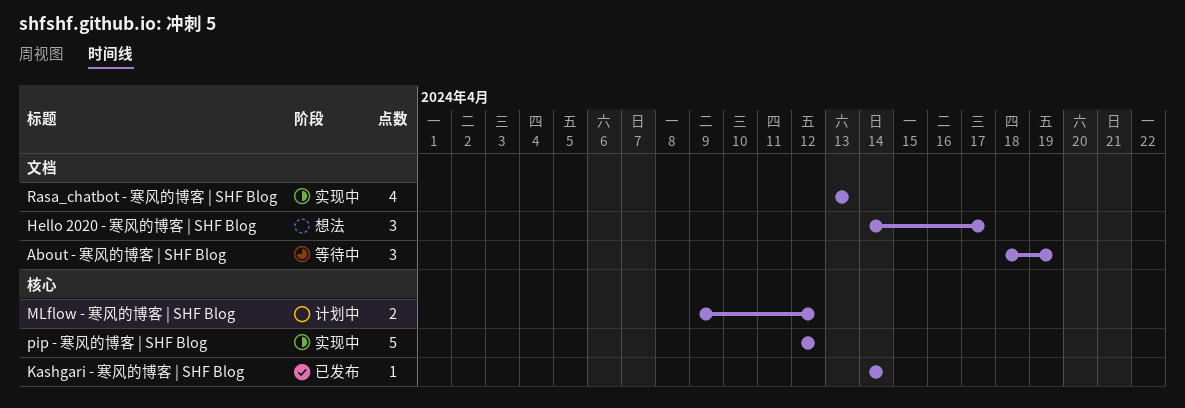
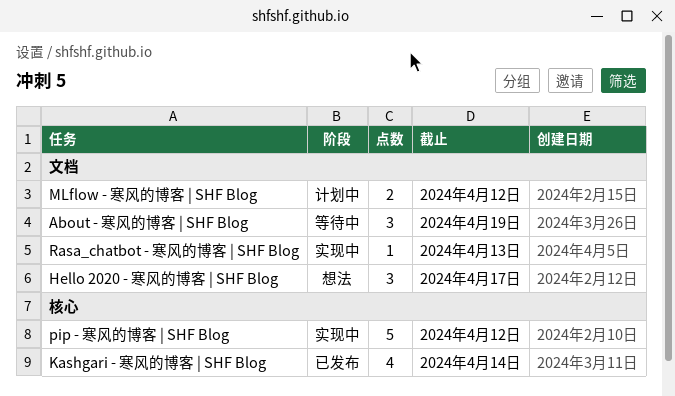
Kashgari - 寒风的博客 | SHF Blog, estimate: 1 -> 4
MLflow - 寒风的博客 | SHF Blog, label: 核心 -> 文档
Rasa_chatbot - 寒风的博客 | SHF Blog, estimate: 4 -> 1

